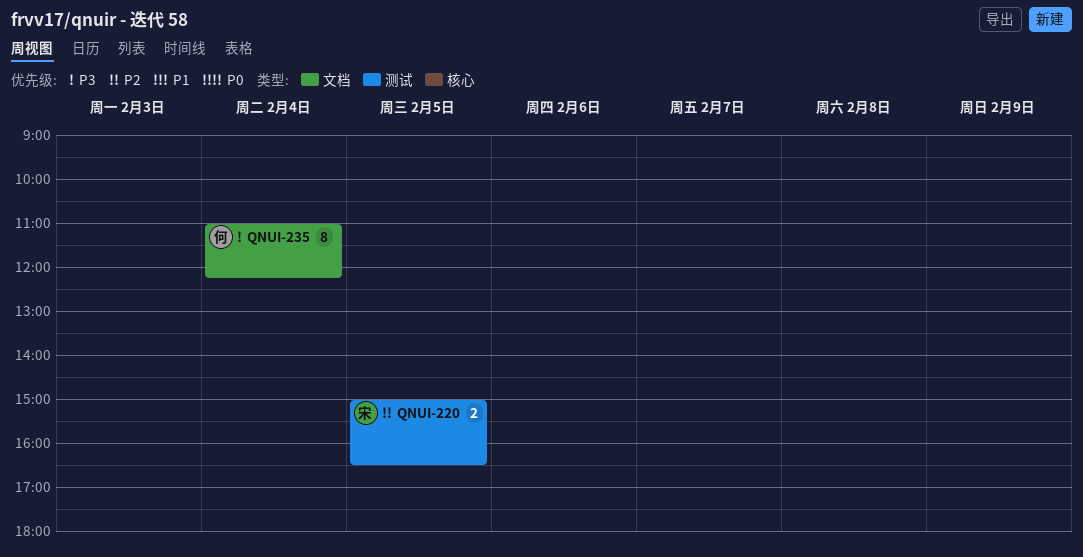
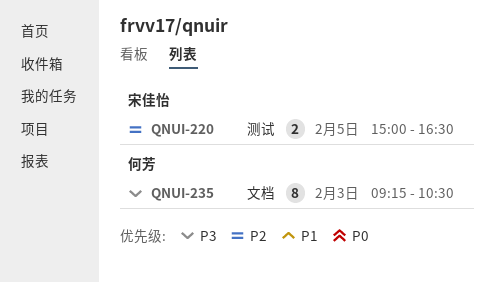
QNUI-235, day: Feb 4 -> Feb 3
QNUI-235, begins: 11:00 -> 09:15
QNUI-235, ends: 12:15 -> 10:30

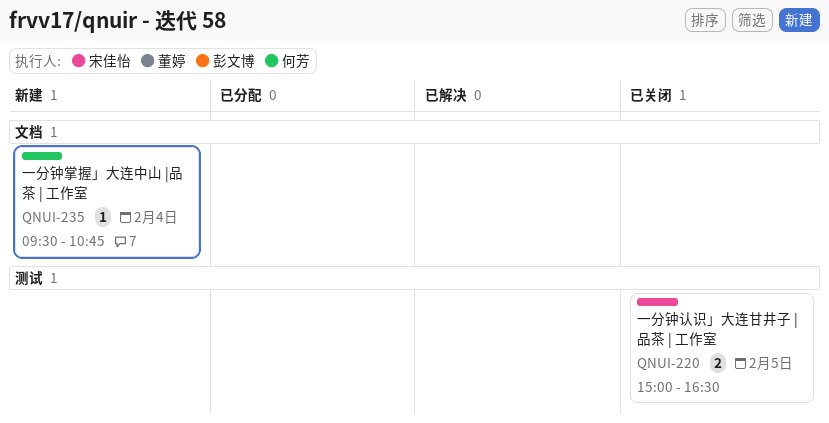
QNUI-235, estimate: 8 -> 1
QNUI-235, day: Feb 3 -> Feb 4
QNUI-235, begins: 09:15 -> 09:30
QNUI-235, ends: 10:30 -> 10:45

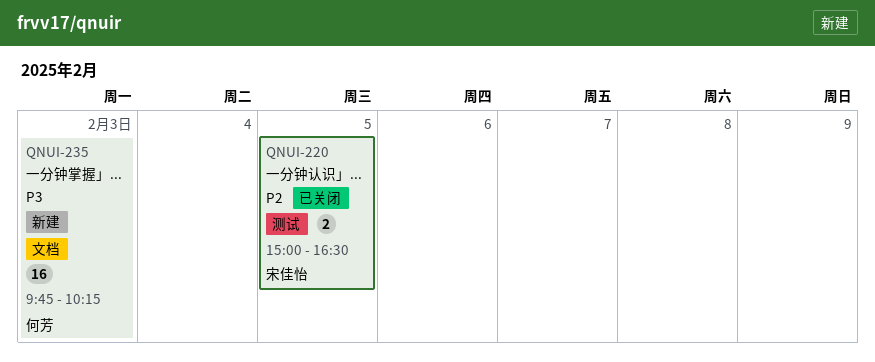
QNUI-235, estimate: 1 -> 16
QNUI-235, day: Feb 4 -> Feb 3
QNUI-235, begins: 09:30 -> 09:45
QNUI-235, ends: 10:45 -> 10:15

